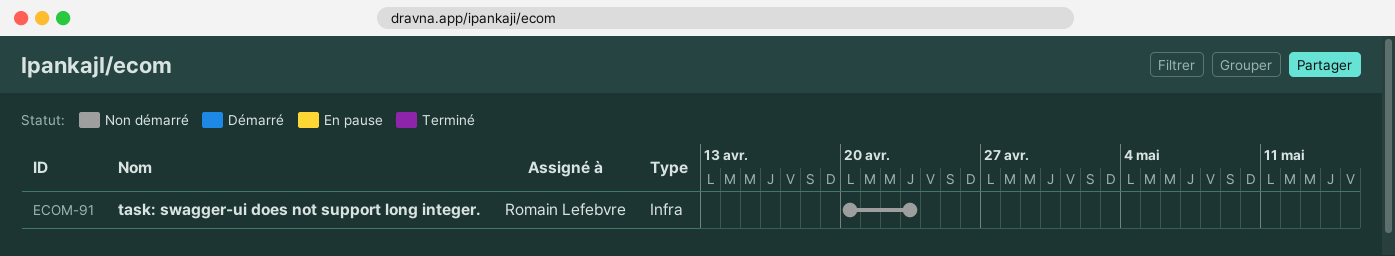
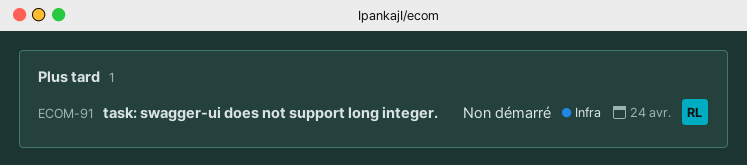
ECOM-91, due: Apr 23 -> Apr 24

